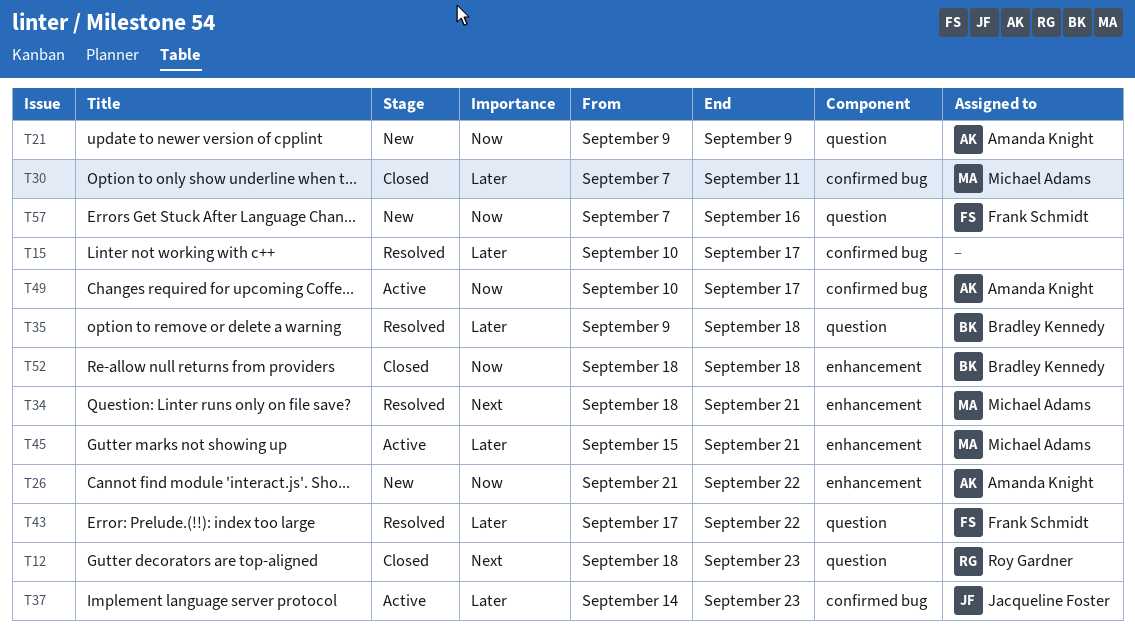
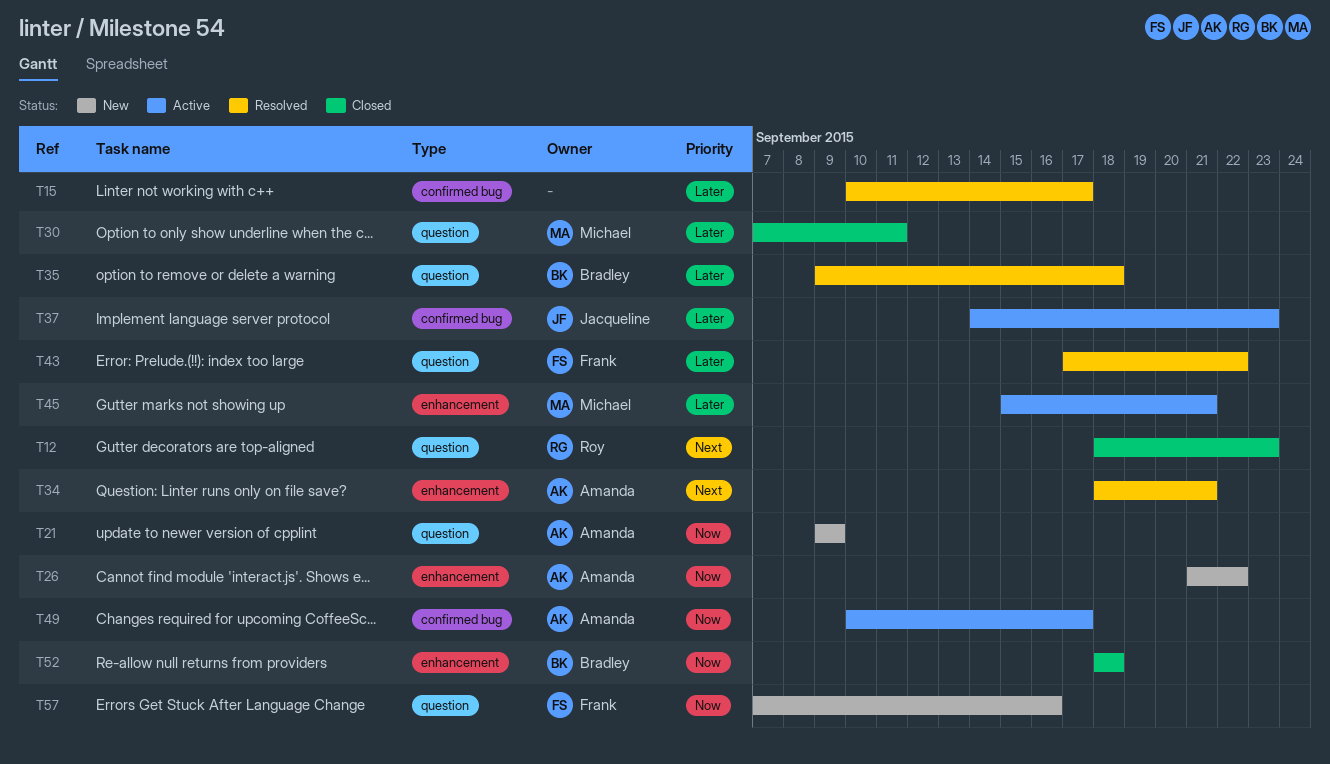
T30, label: confirmed bug -> question
T34, owner: Michael Adams -> Amanda Knight

